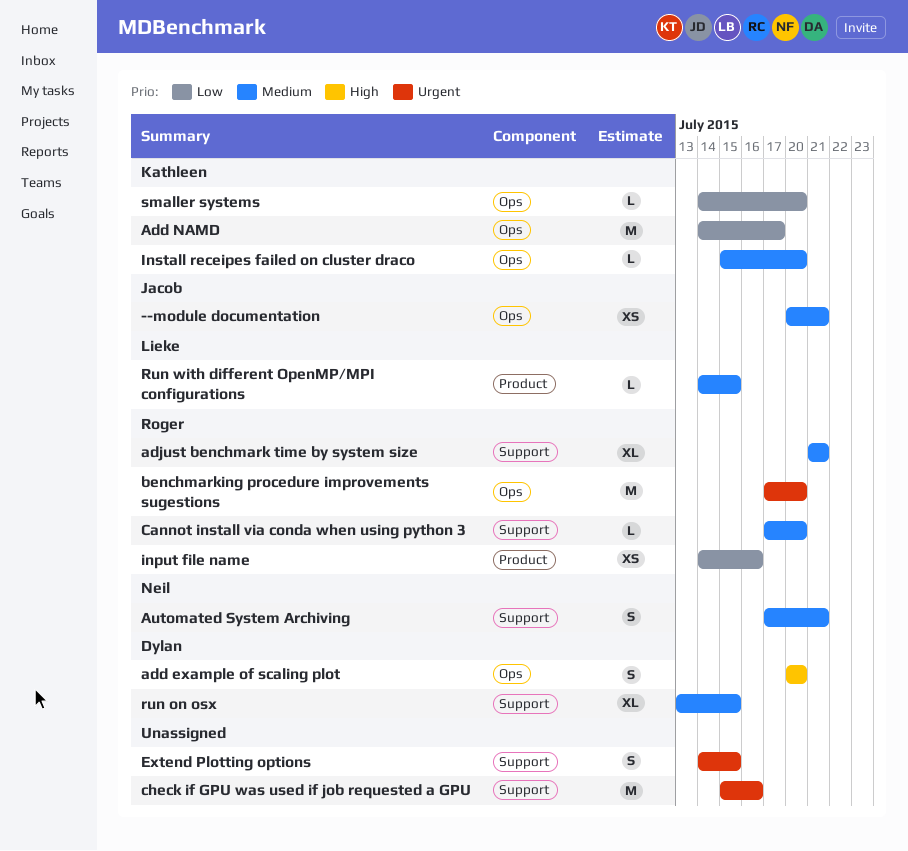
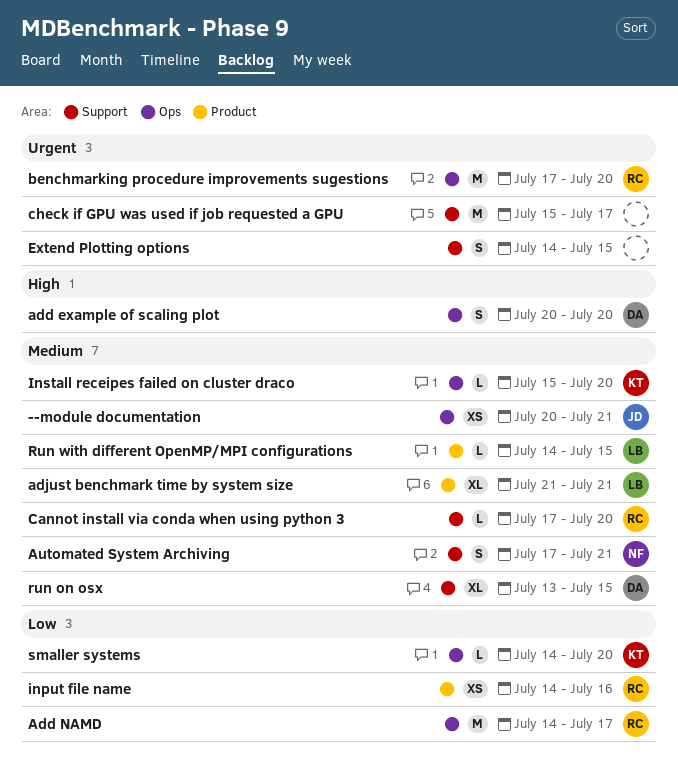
Add NAMD, owner: Kathleen -> Roger
adjust benchmark time by system size, owner: Roger -> Lieke
adjust benchmark time by system size, label: Support -> Product
check if GPU was used if job requested a GPU, due: Jul 16 -> Jul 17

